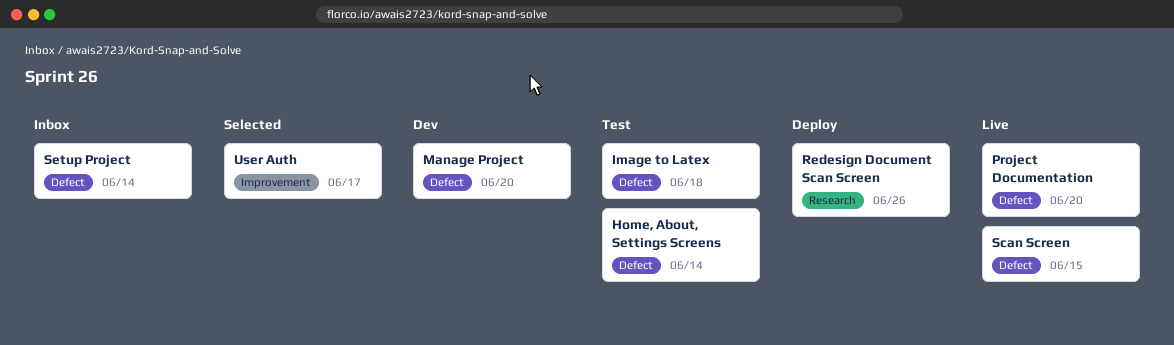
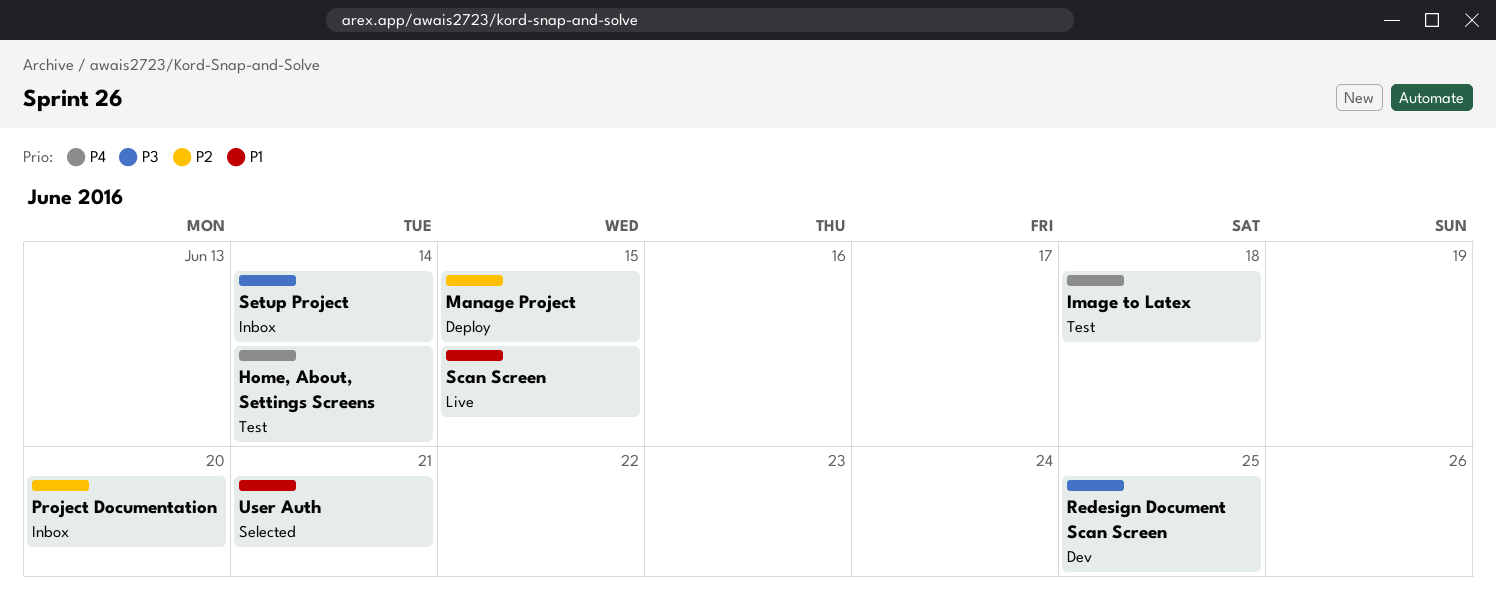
Manage Project, status: Dev -> Deploy
Manage Project, due: Jun 20 -> Jun 15
Project Documentation, status: Live -> Inbox
Redesign Document Scan Screen, status: Deploy -> Dev
Redesign Document Scan Screen, due: Jun 26 -> Jun 25
User Auth, due: Jun 17 -> Jun 21

